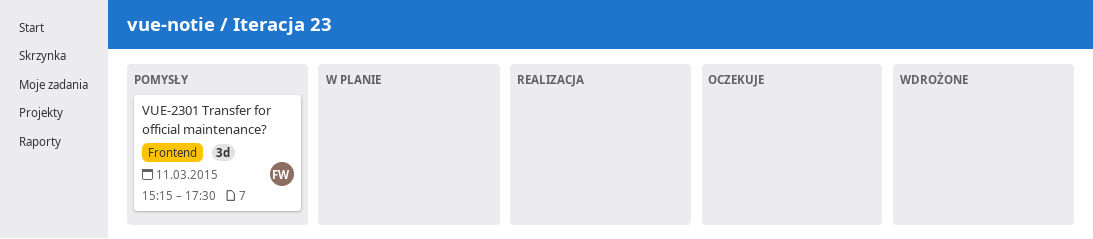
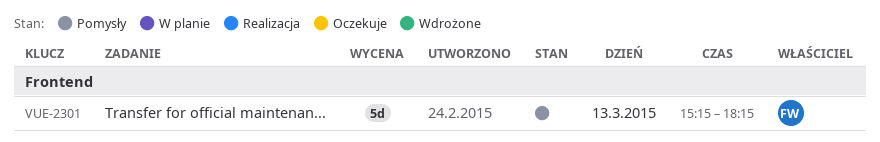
VUE-2301, estimate: 3d -> 5d
VUE-2301, day: Mar 11 -> Mar 13
VUE-2301, ends: 17:30 -> 18:15

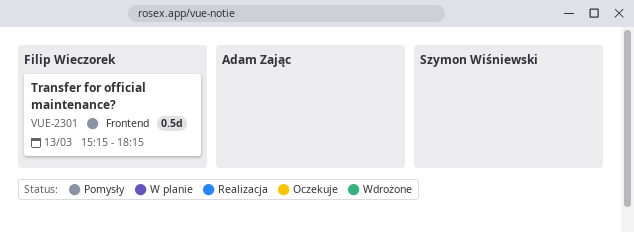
VUE-2301, estimate: 5d -> 0.5d

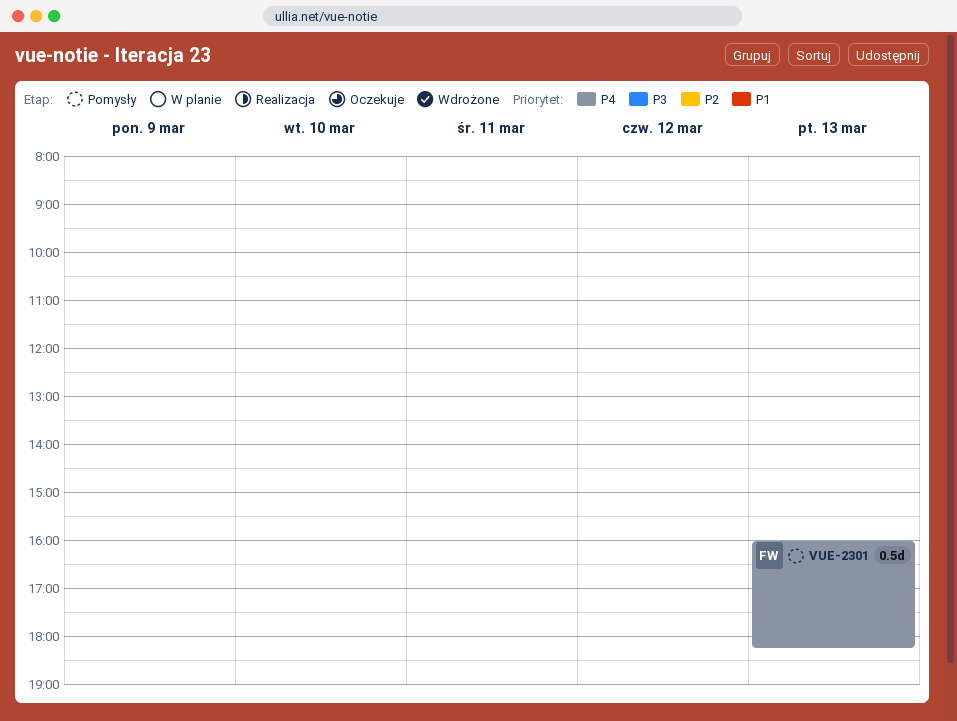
VUE-2301, begins: 15:15 -> 16:00

